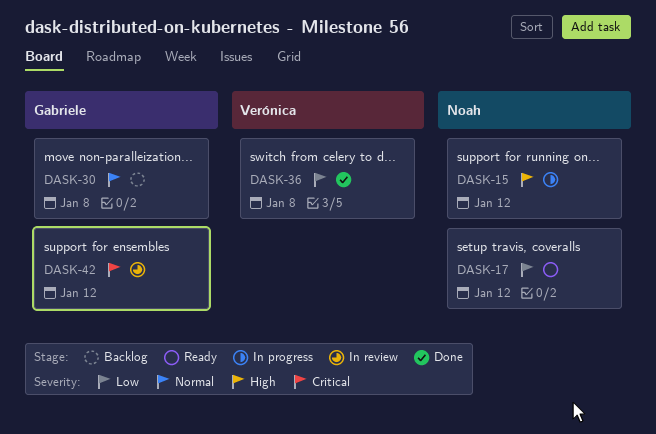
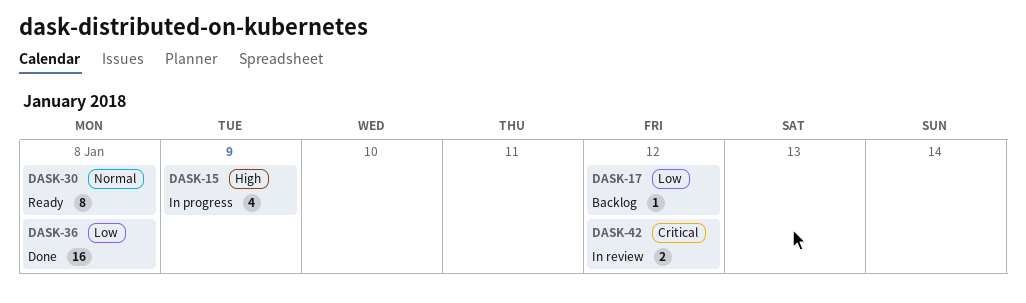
DASK-15, due: Jan 12 -> Jan 9
DASK-17, status: Ready -> Backlog
DASK-30, status: Backlog -> Ready

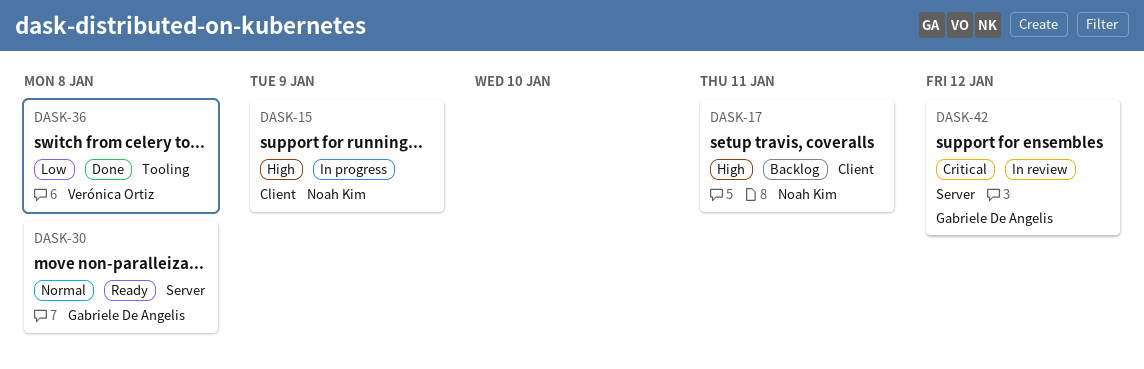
DASK-17, priority: Low -> High
DASK-17, due: Jan 12 -> Jan 11

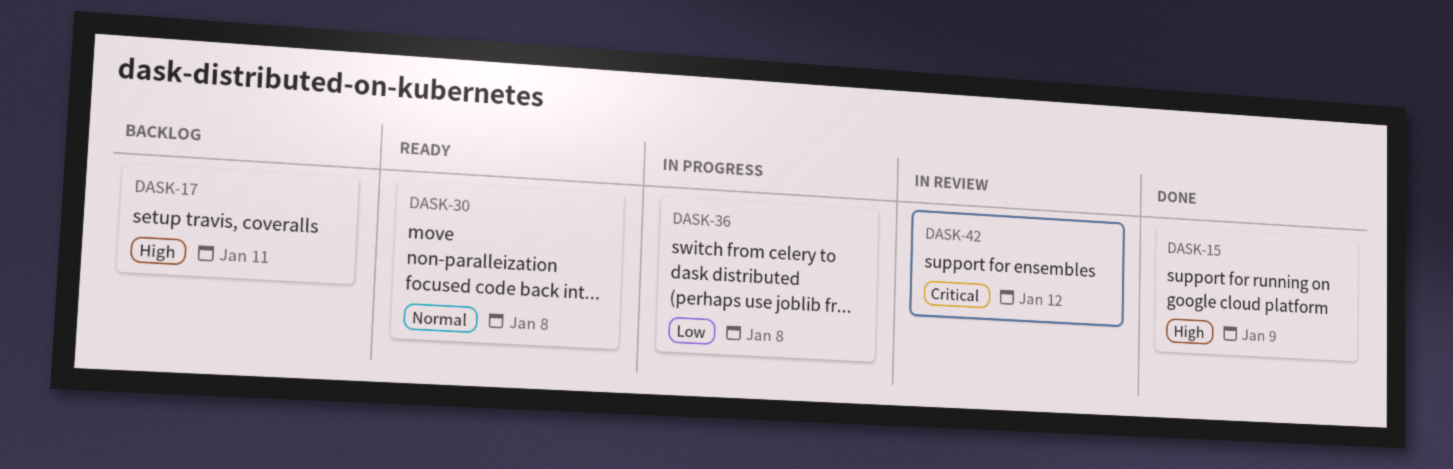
DASK-15, status: In progress -> Done
DASK-36, status: Done -> In progress

